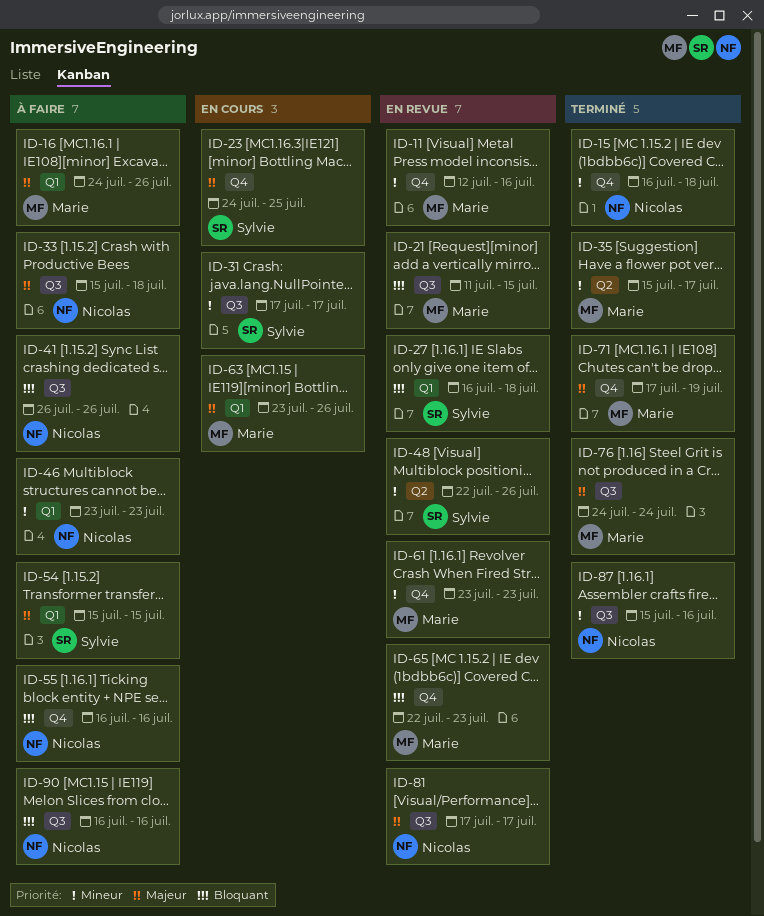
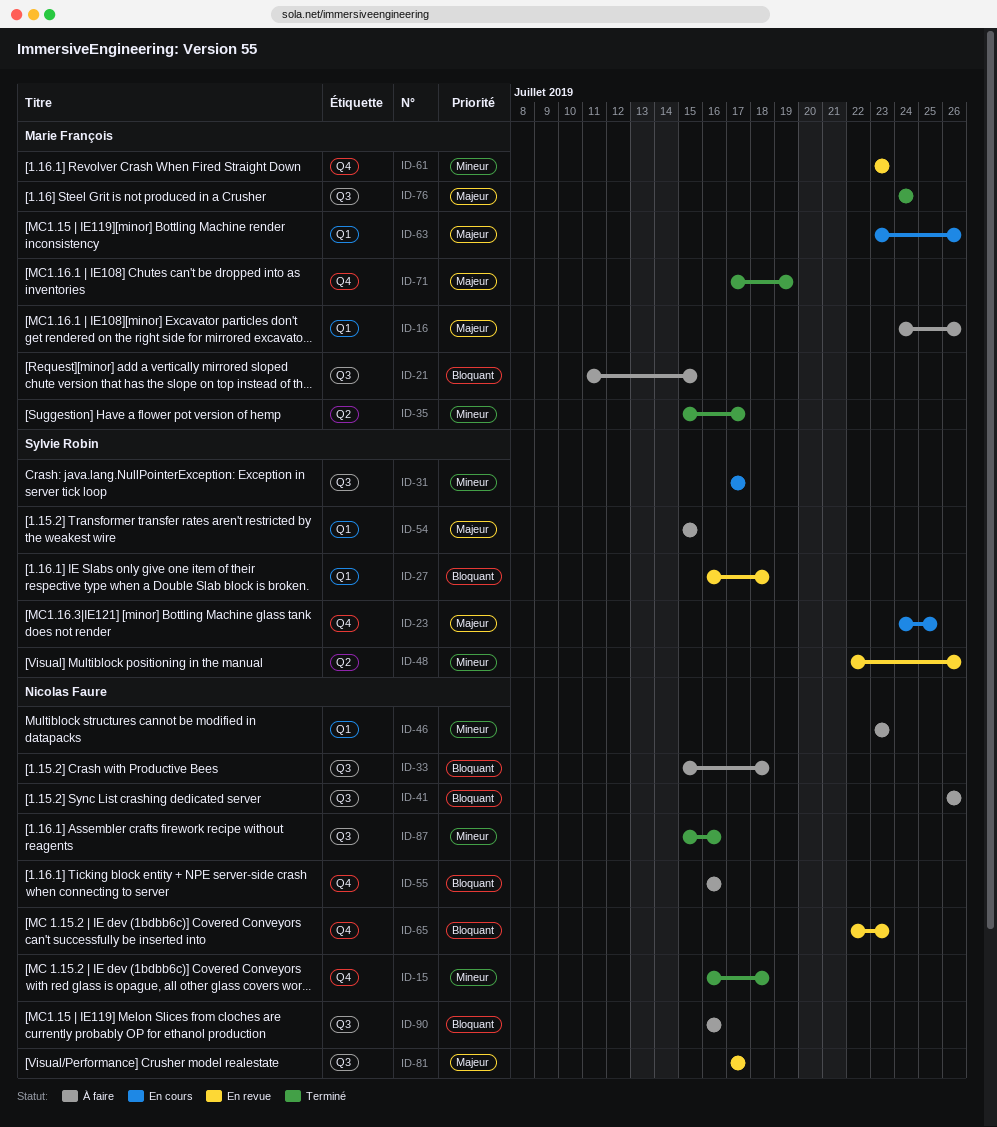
ID-11: present -> none
ID-21, status: En revue -> À faire
ID-33, priority: Majeur -> Bloquant
ID-65, owner: Marie François -> Nicolas Faure

